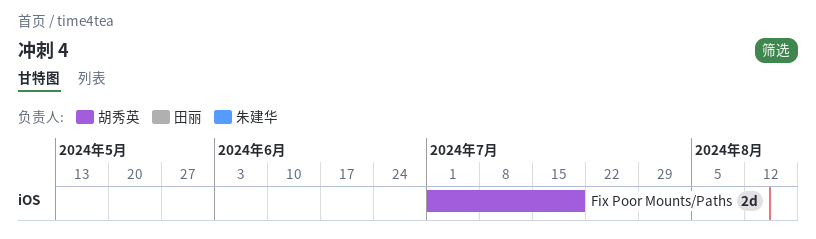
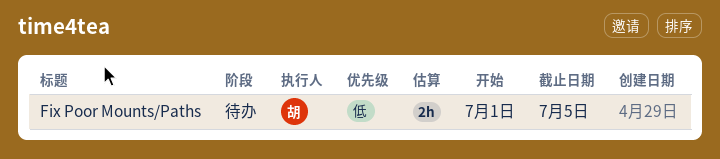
Fix Poor Mounts/Paths, estimate: 2d -> 2h
Fix Poor Mounts/Paths, due: Jul 19 -> Jul 5

